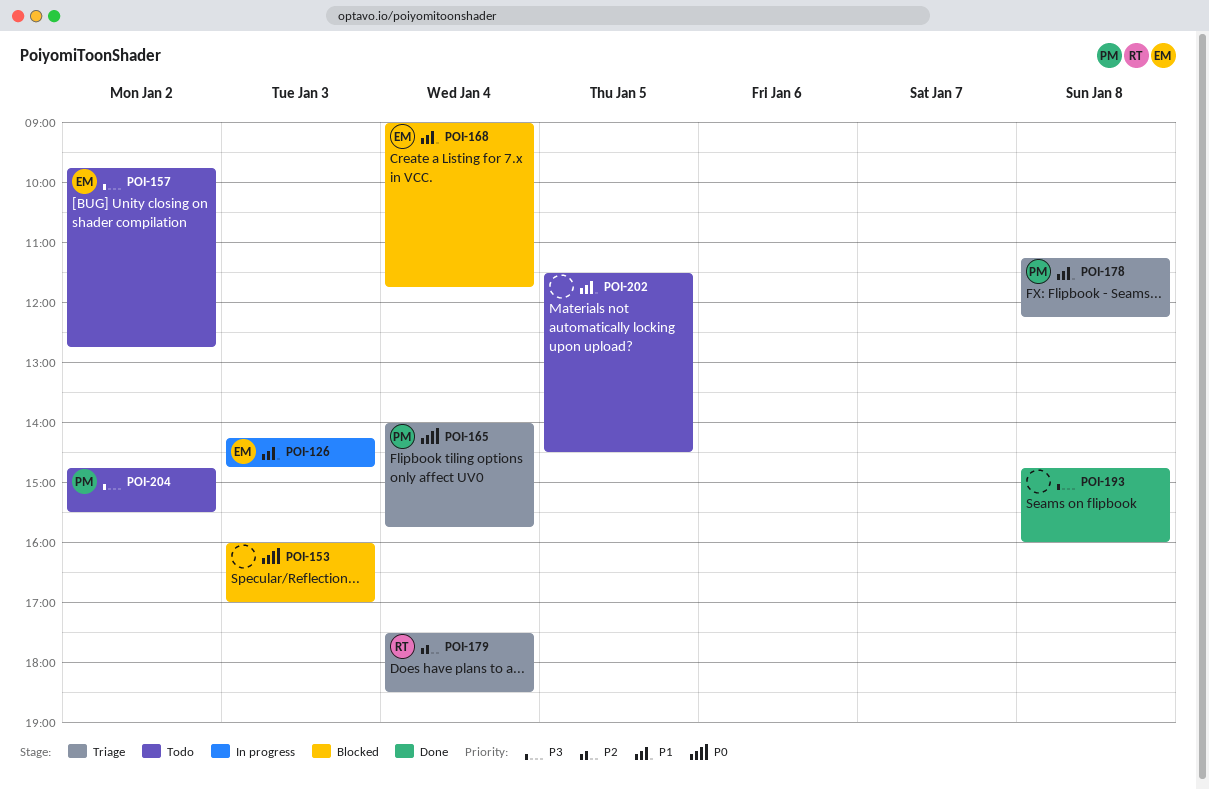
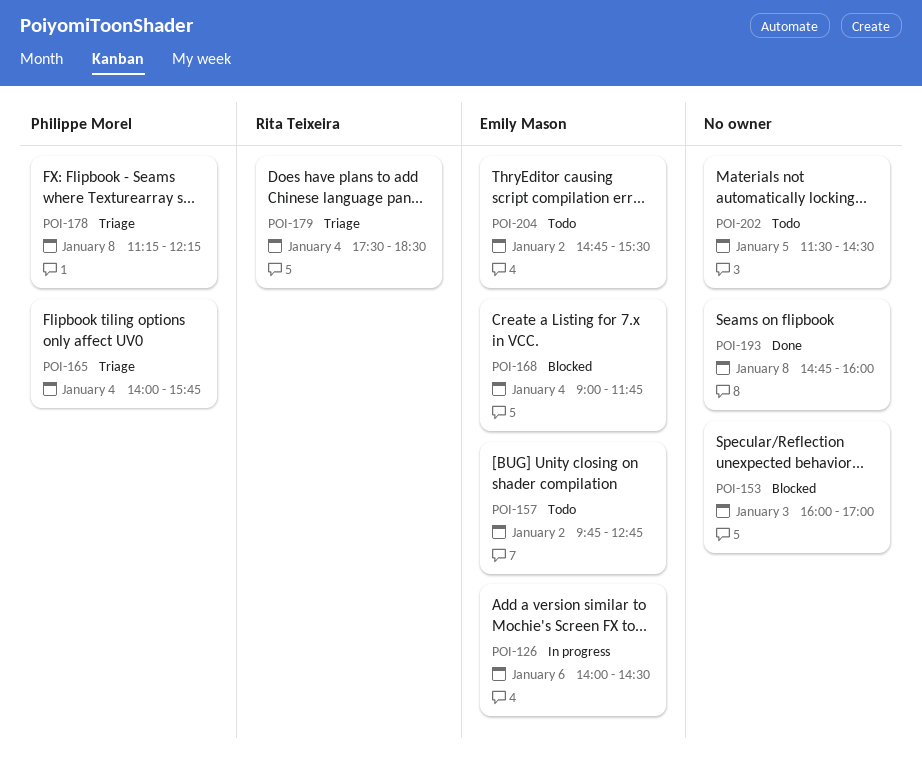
POI-126, day: Jan 3 -> Jan 6
POI-126, begins: 14:15 -> 14:00
POI-126, ends: 14:45 -> 14:30
POI-204, owner: Philippe Morel -> Emily Mason

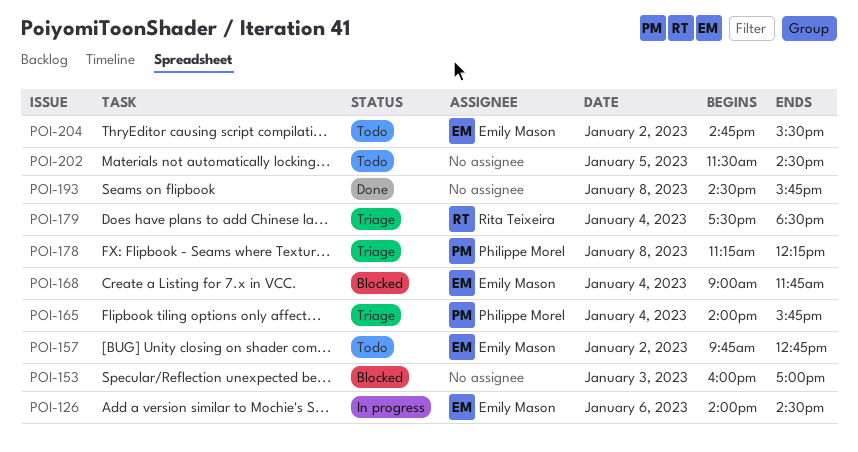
POI-193, begins: 14:45 -> 14:30
POI-193, ends: 16:00 -> 15:45

